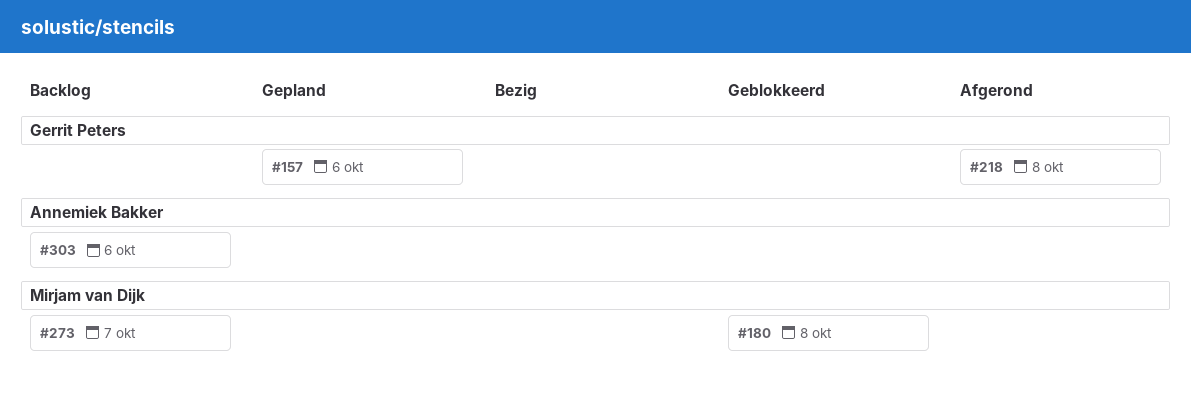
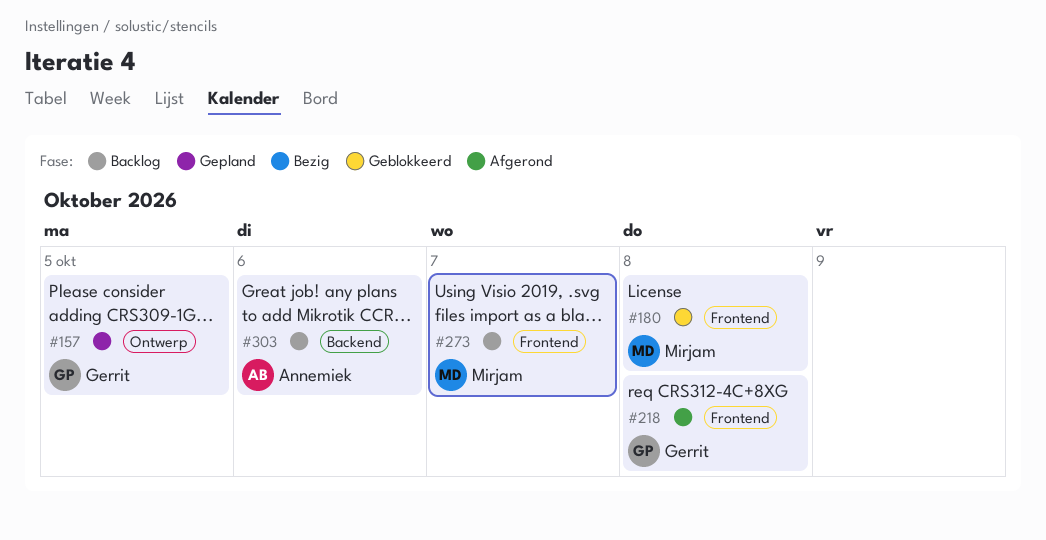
#157, due: Oct 6 -> Oct 5

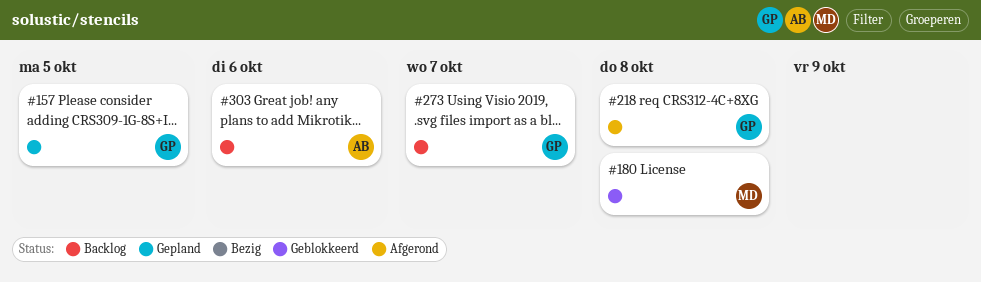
#273, owner: Mirjam -> Gerrit

